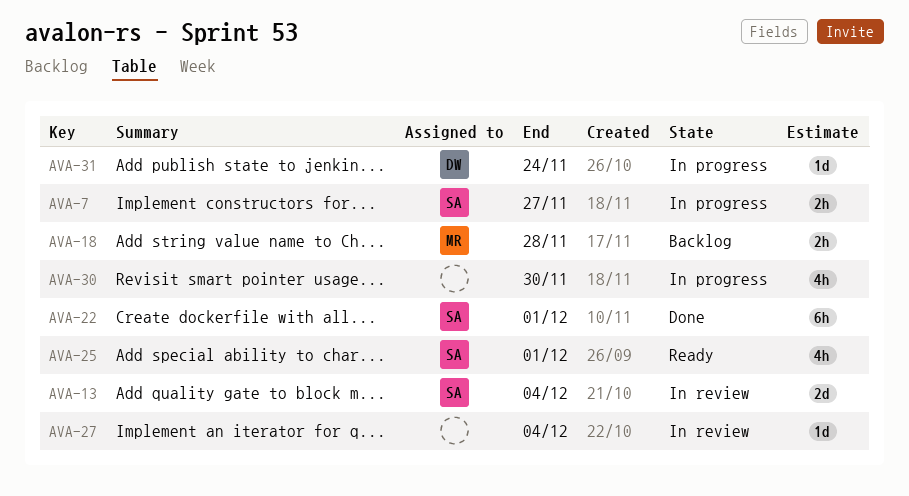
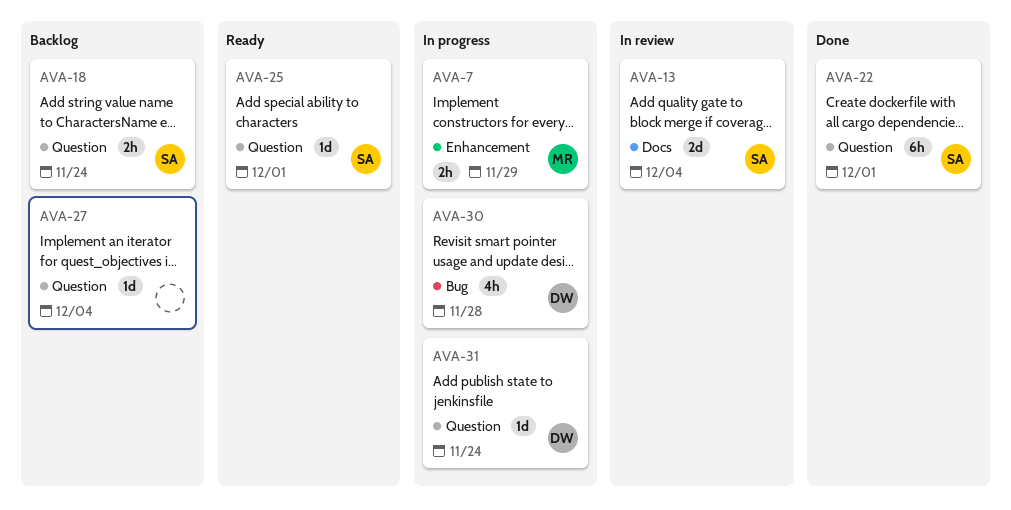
AVA-7, owner: SA -> MR
AVA-7, due: Nov 27 -> Nov 29
AVA-18, owner: MR -> SA
AVA-18, due: Nov 28 -> Nov 24
AVA-25, estimate: 4h -> 1d
AVA-27, status: In review -> Backlog
AVA-30, owner: none -> DW
AVA-30, due: Nov 30 -> Nov 28

